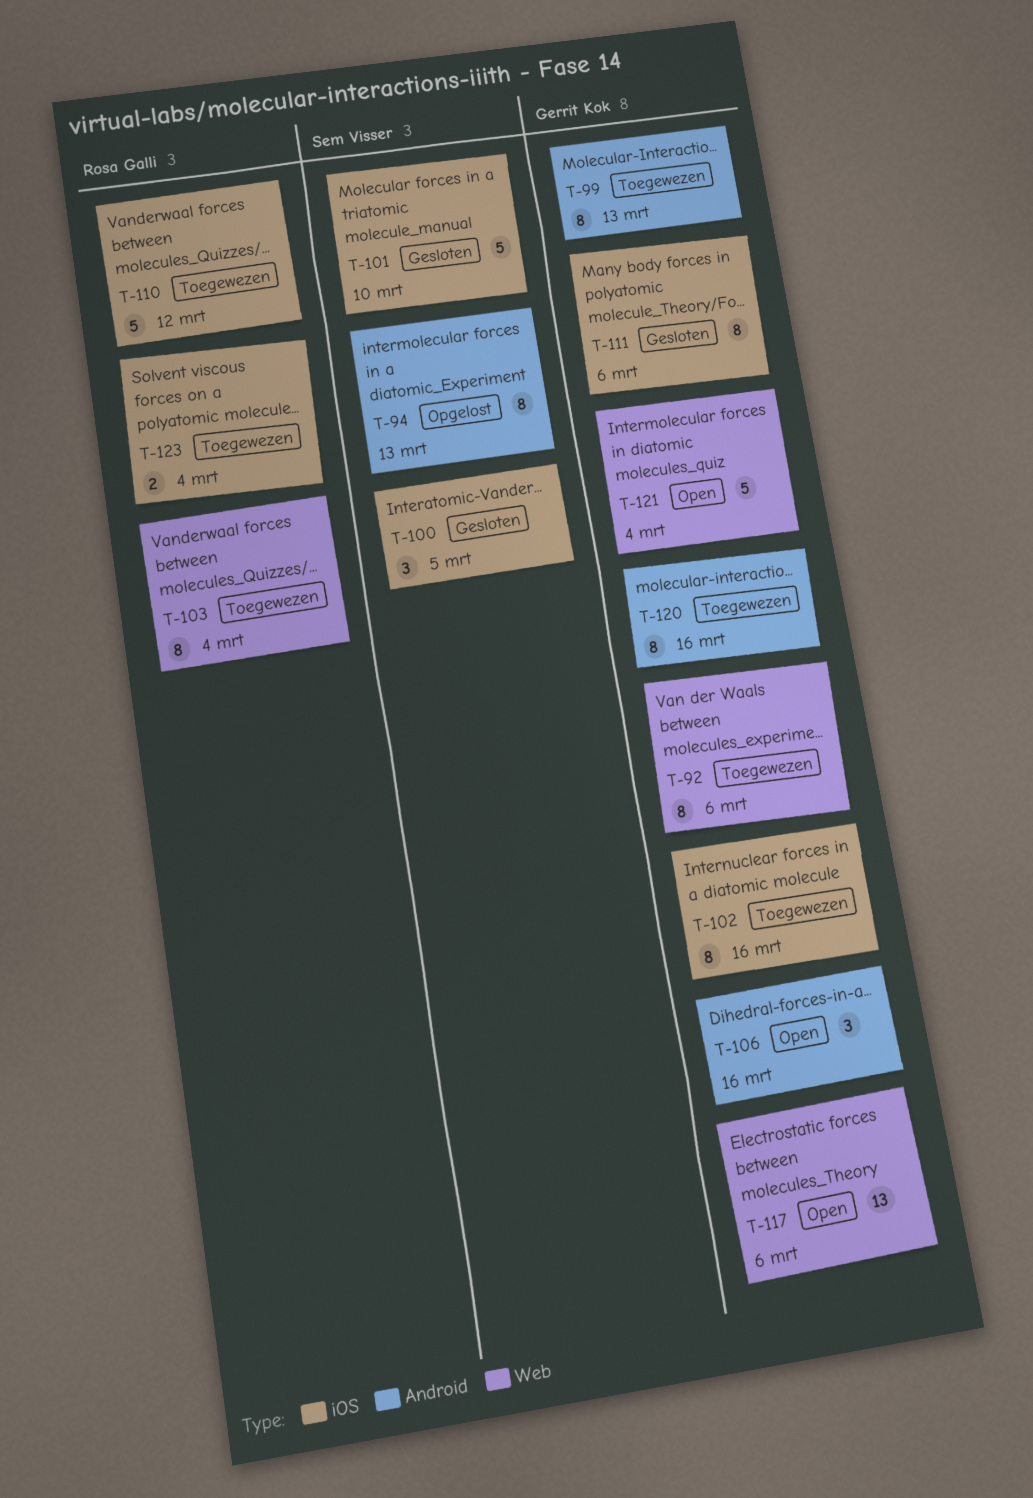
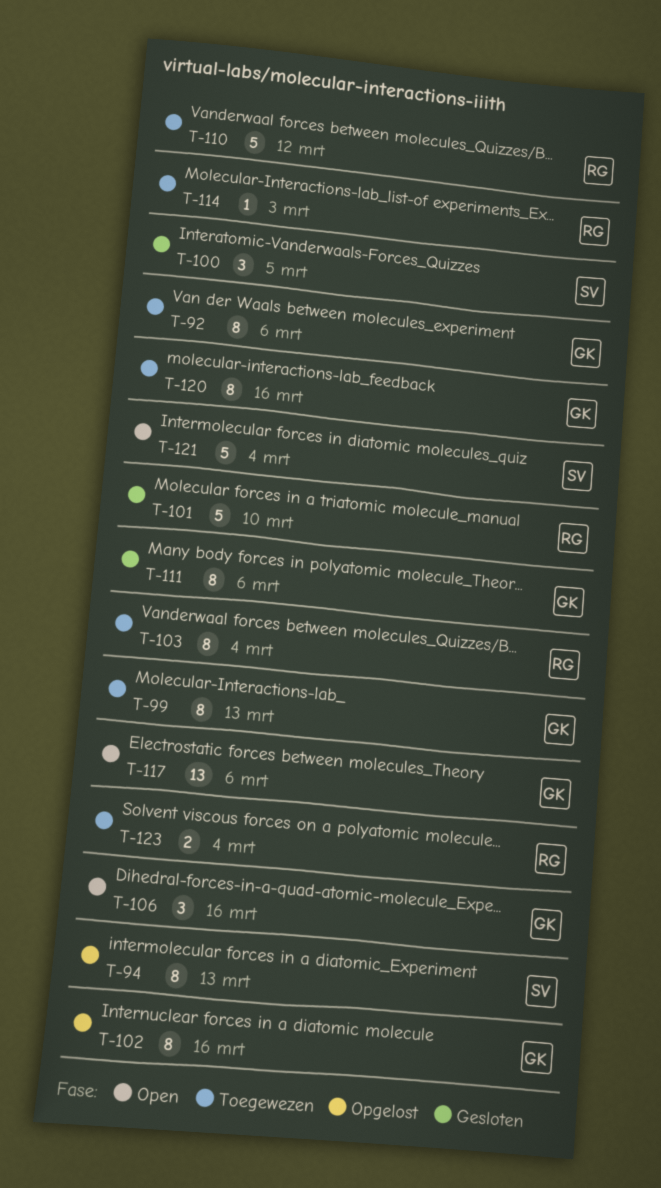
T-101, owner: Sem Visser -> Rosa Galli
T-102, status: Toegewezen -> Opgelost
T-114: none -> present
T-121, owner: Gerrit Kok -> Sem Visser

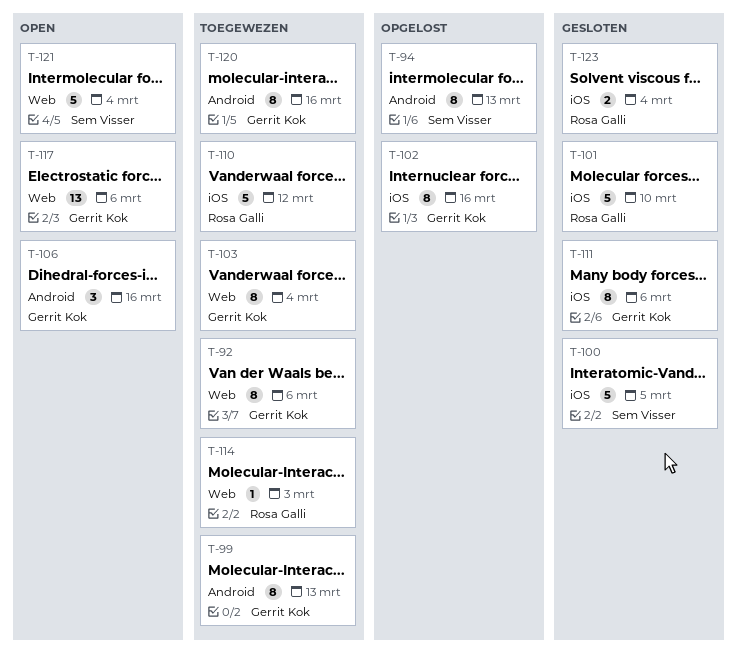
T-100, estimate: 3 -> 5
T-103, owner: Rosa Galli -> Gerrit Kok
T-123, status: Toegewezen -> Gesloten

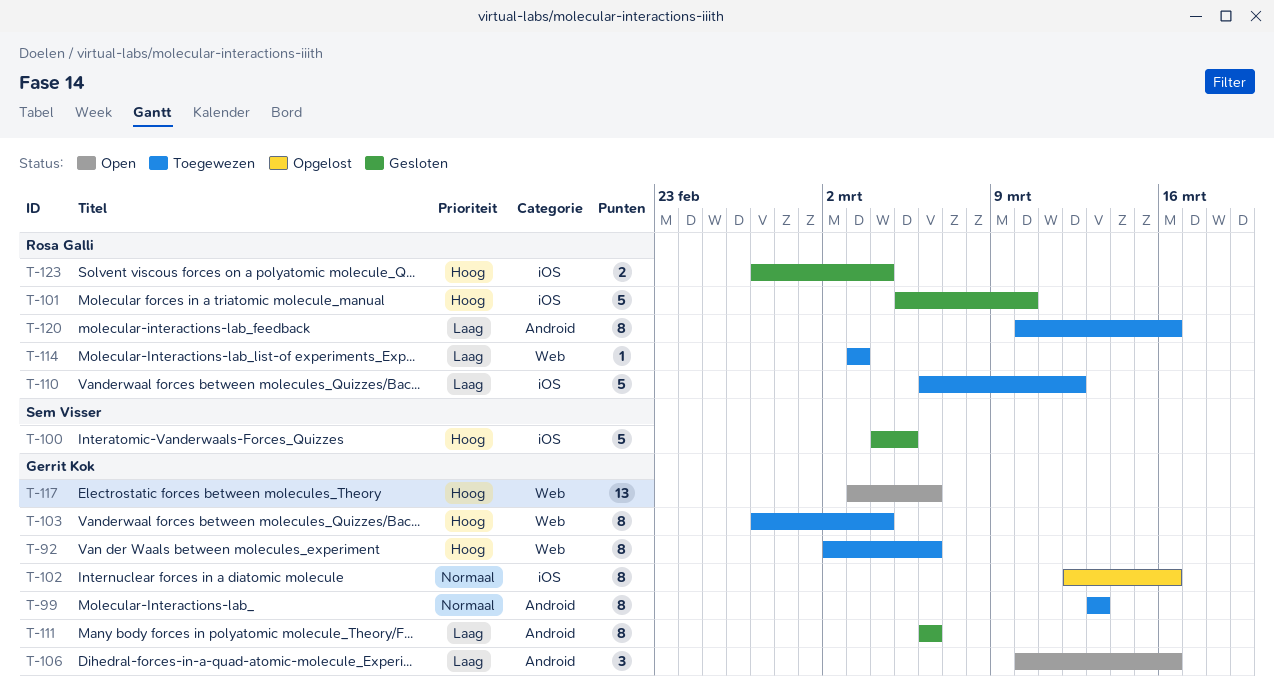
T-94: present -> none
T-111, label: iOS -> Android
T-120, owner: Gerrit Kok -> Rosa Galli
T-121: present -> none

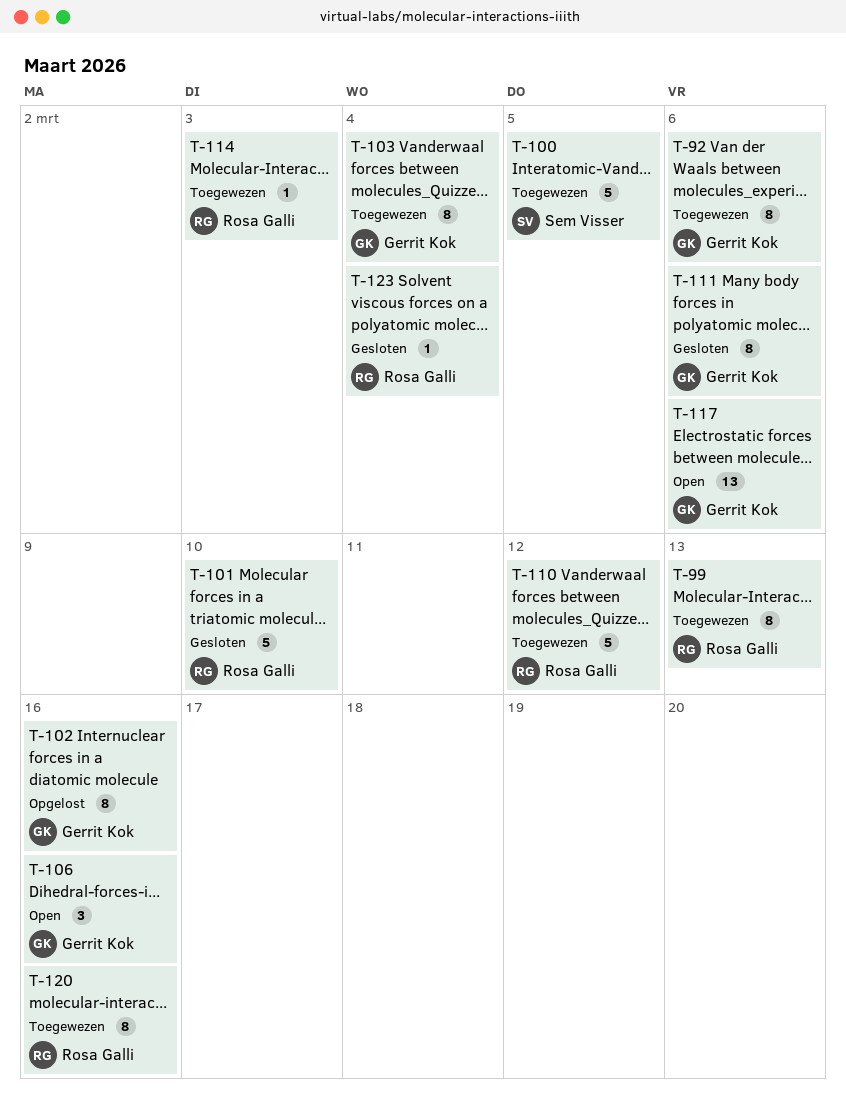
T-99, owner: Gerrit Kok -> Rosa Galli
T-100, status: Gesloten -> Toegewezen
T-123, estimate: 2 -> 1

